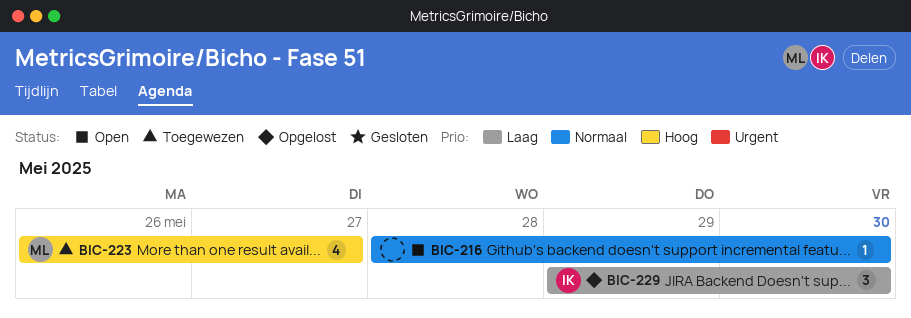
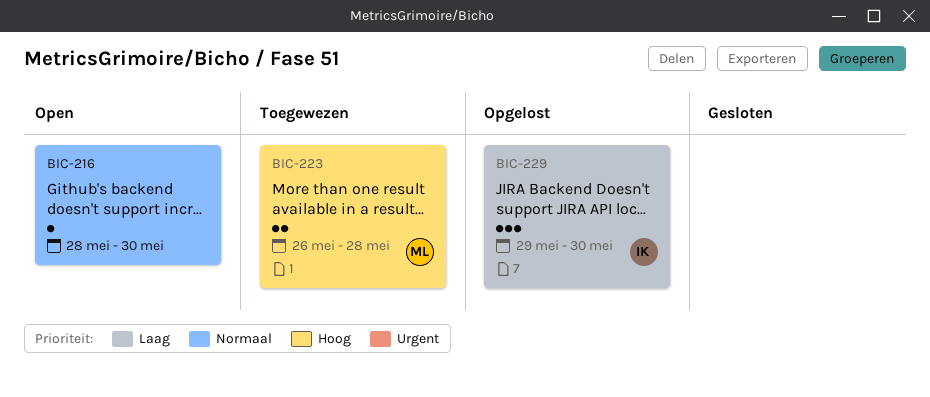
BIC-223, estimate: 4 -> 2
BIC-223, due: May 27 -> May 28

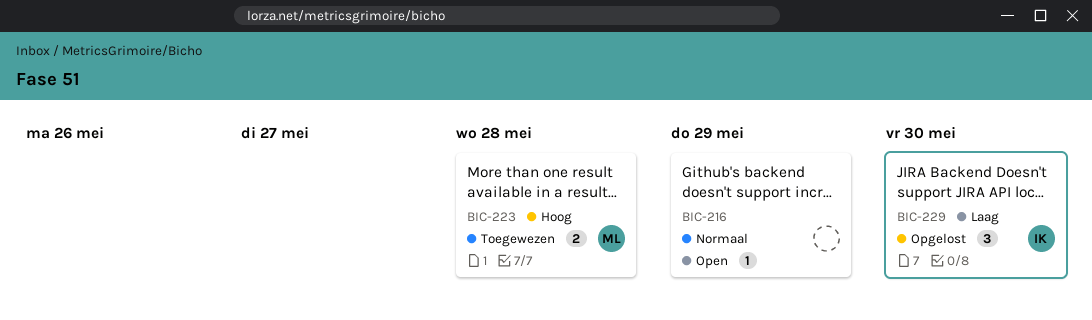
BIC-216, due: May 30 -> May 29

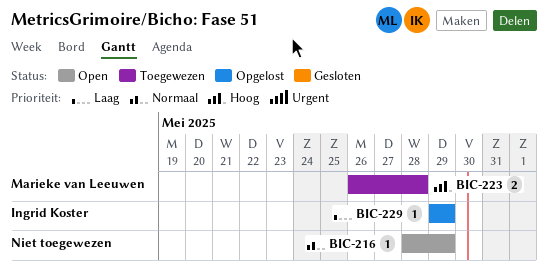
BIC-229, estimate: 3 -> 1
BIC-229, due: May 30 -> May 29

